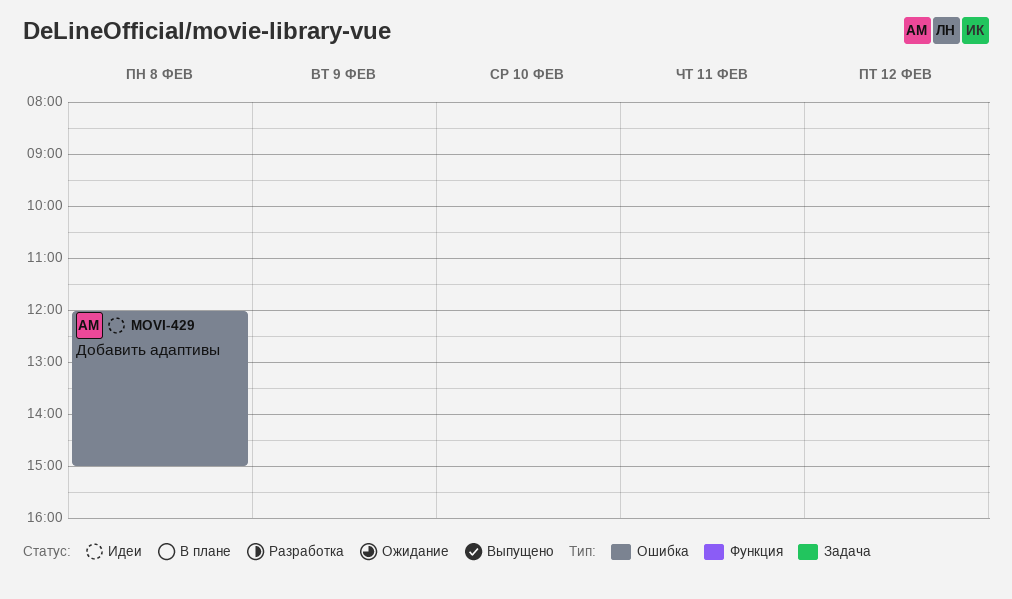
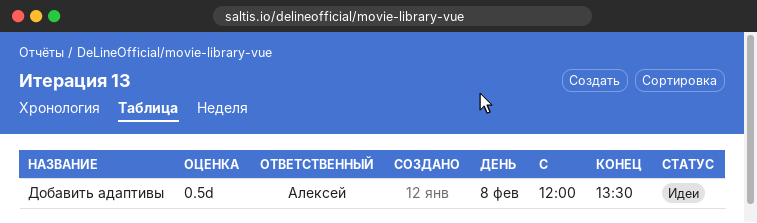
Добавить адаптивы, ends: 15:00 -> 13:30

